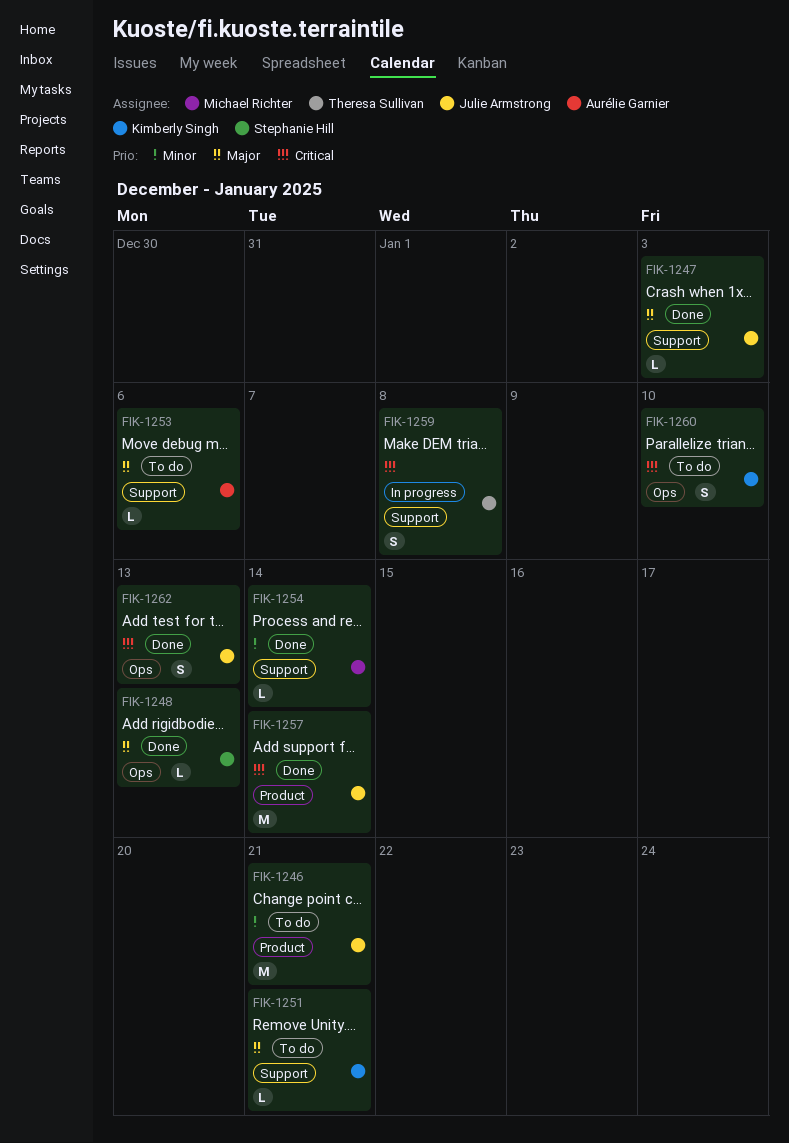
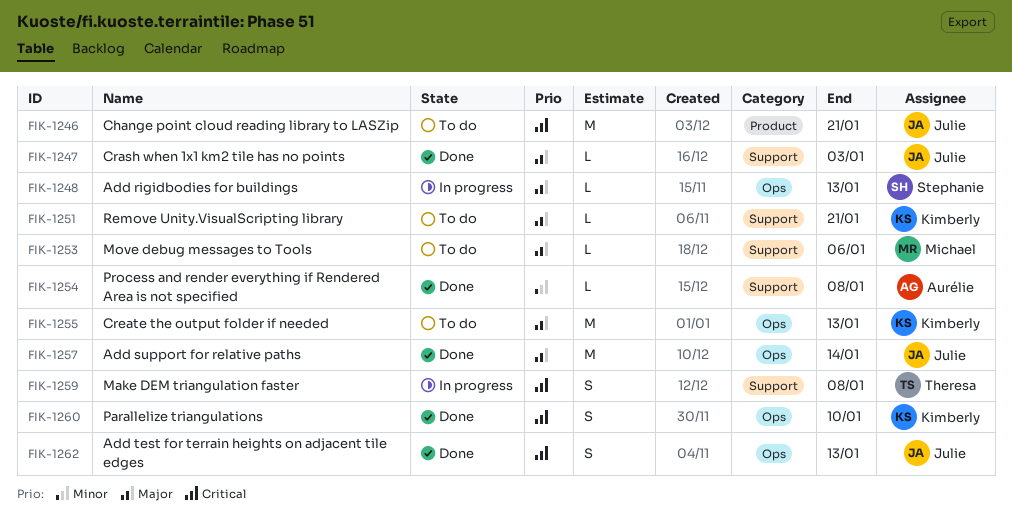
FIK-1246, priority: Minor -> Critical
FIK-1248, status: Done -> In progress
FIK-1253, owner: Aurélie Garnier -> Michael Richter
FIK-1254, owner: Michael Richter -> Aurélie Garnier
FIK-1254, due: Jan 14 -> Jan 8
FIK-1255: none -> present
FIK-1257, priority: Critical -> Major
FIK-1257, label: Product -> Ops
FIK-1260, status: To do -> Done

